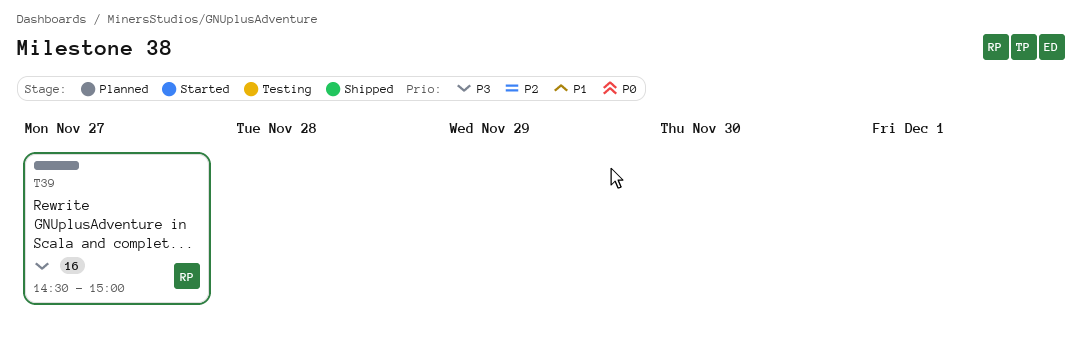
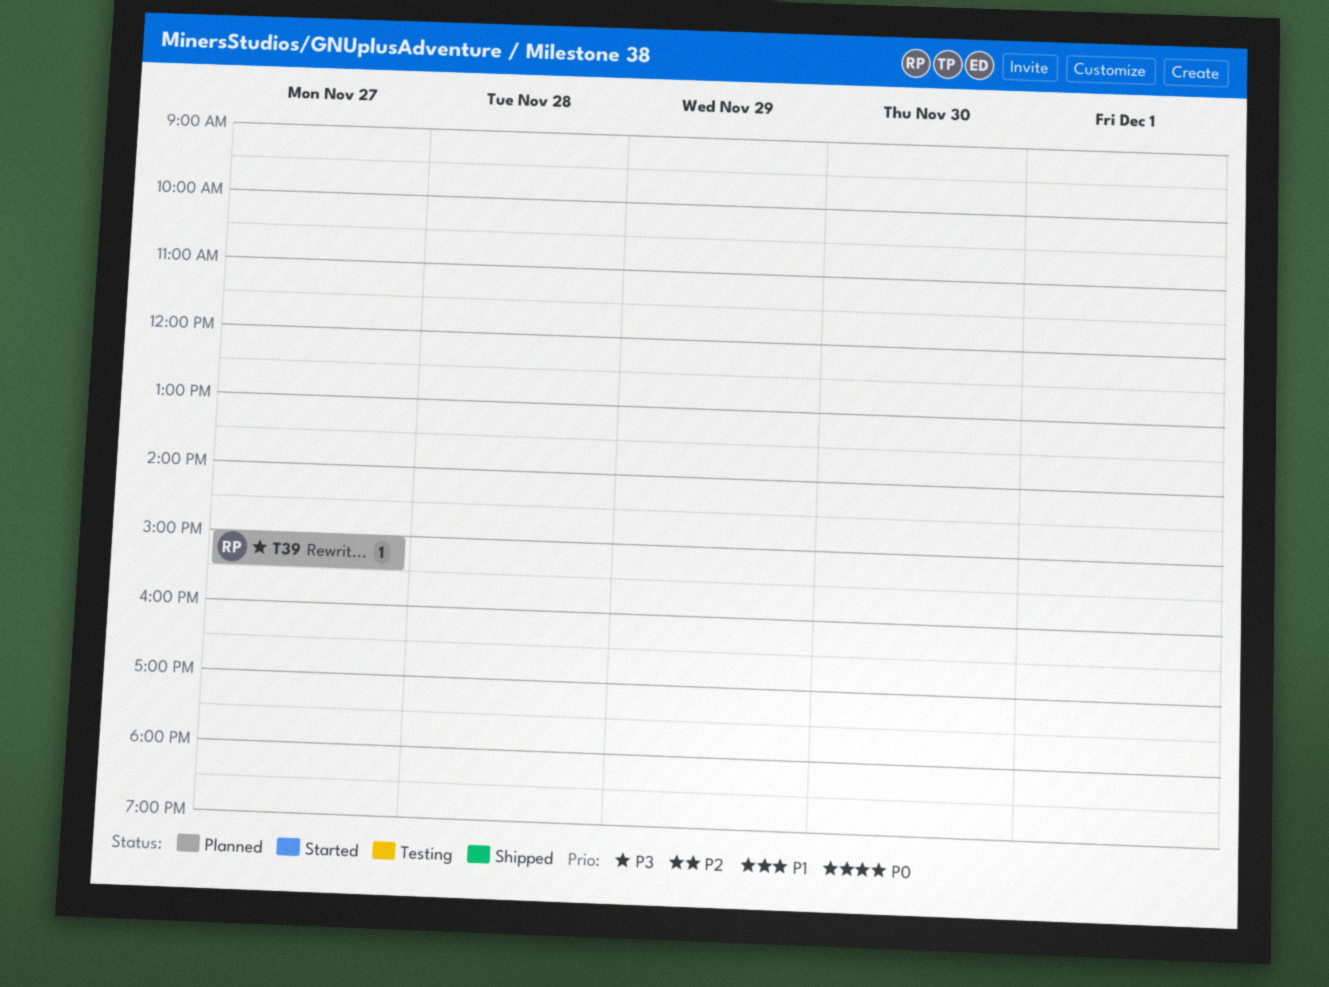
T39, estimate: 16 -> 1
T39, begins: 14:30 -> 15:00
T39, ends: 15:00 -> 15:30

